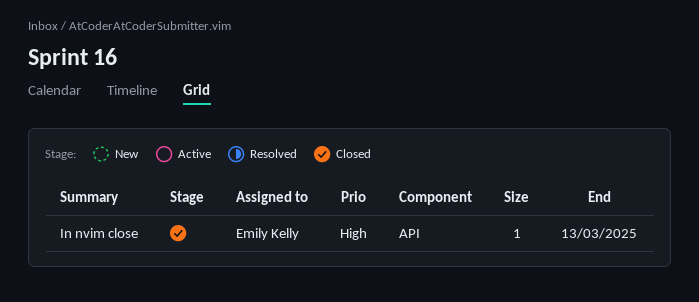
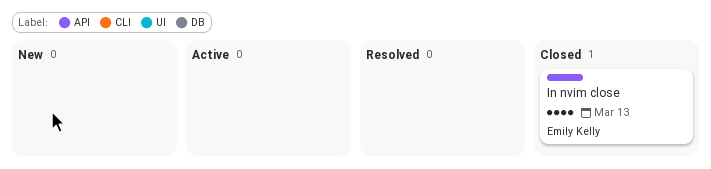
In nvim close, estimate: 1 -> 4

